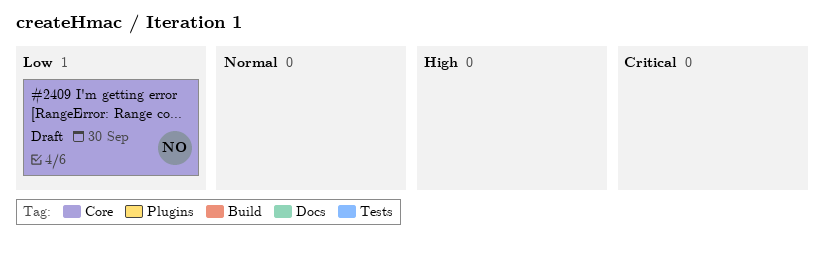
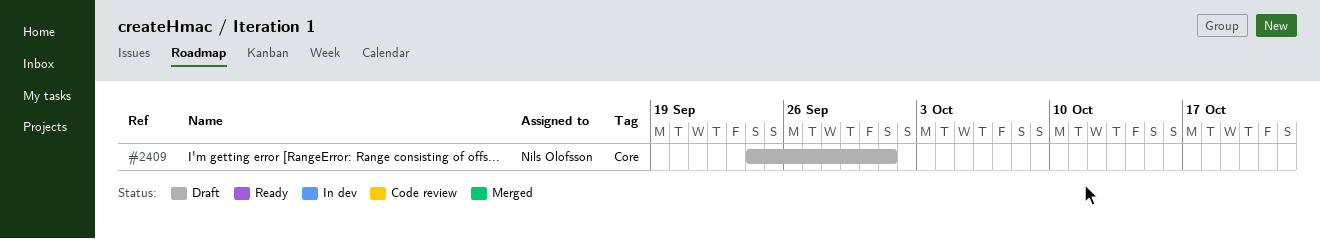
#2409, due: Sep 30 -> Oct 1

